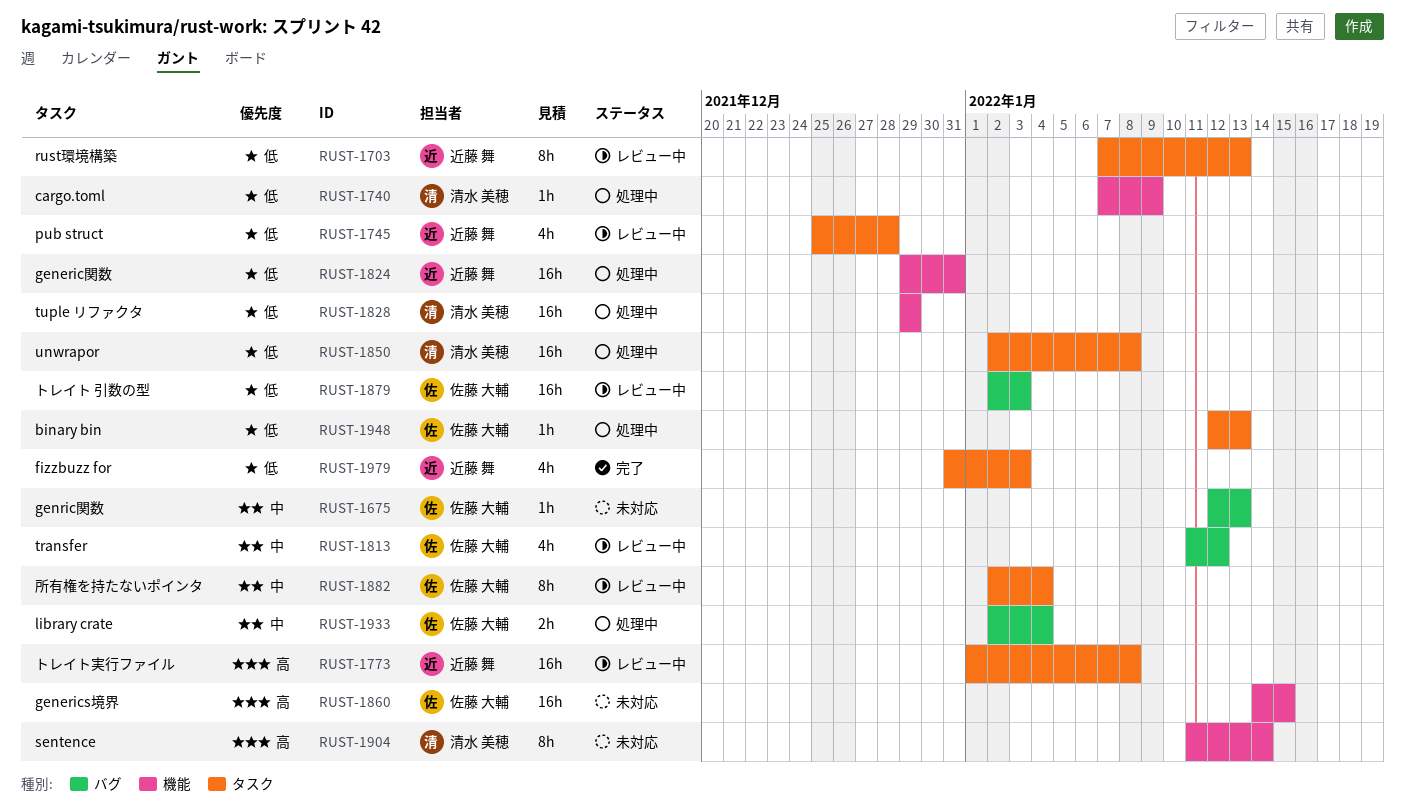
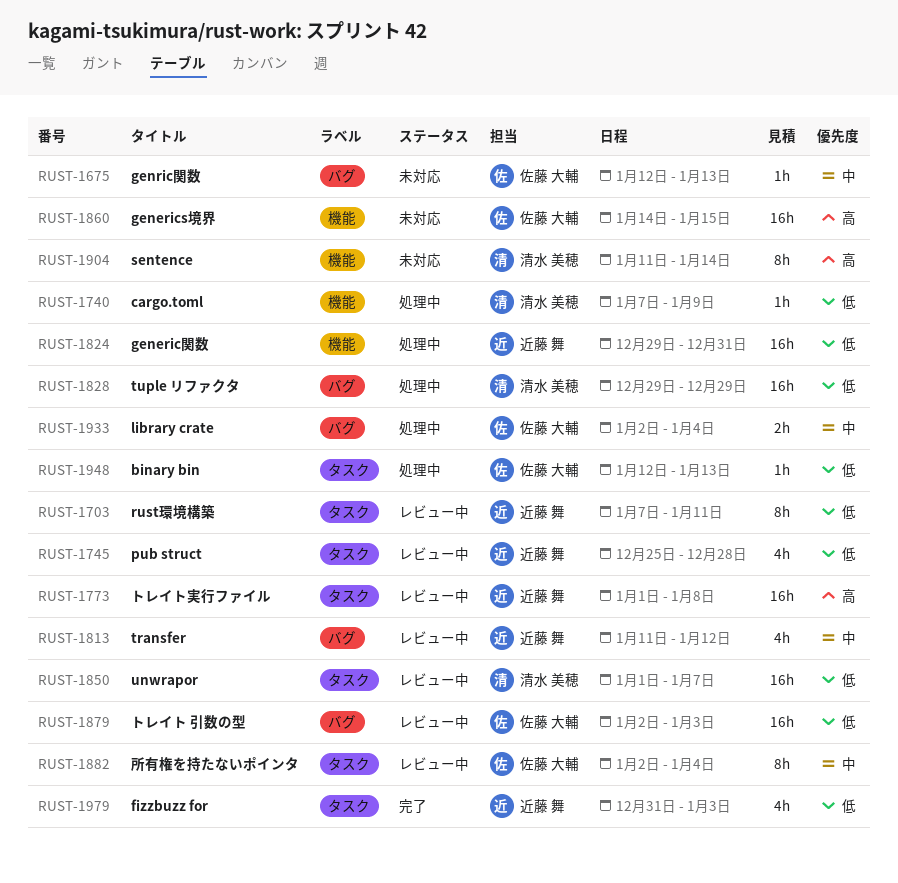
RUST-1703, due: Jan 13 -> Jan 11
RUST-1813, owner: 佐藤 大輔 -> 近藤 舞
RUST-1828, label: 機能 -> バグ
RUST-1850, status: 処理中 -> レビュー中
RUST-1850, start: Jan 2 -> Jan 1
RUST-1850, due: Jan 8 -> Jan 7

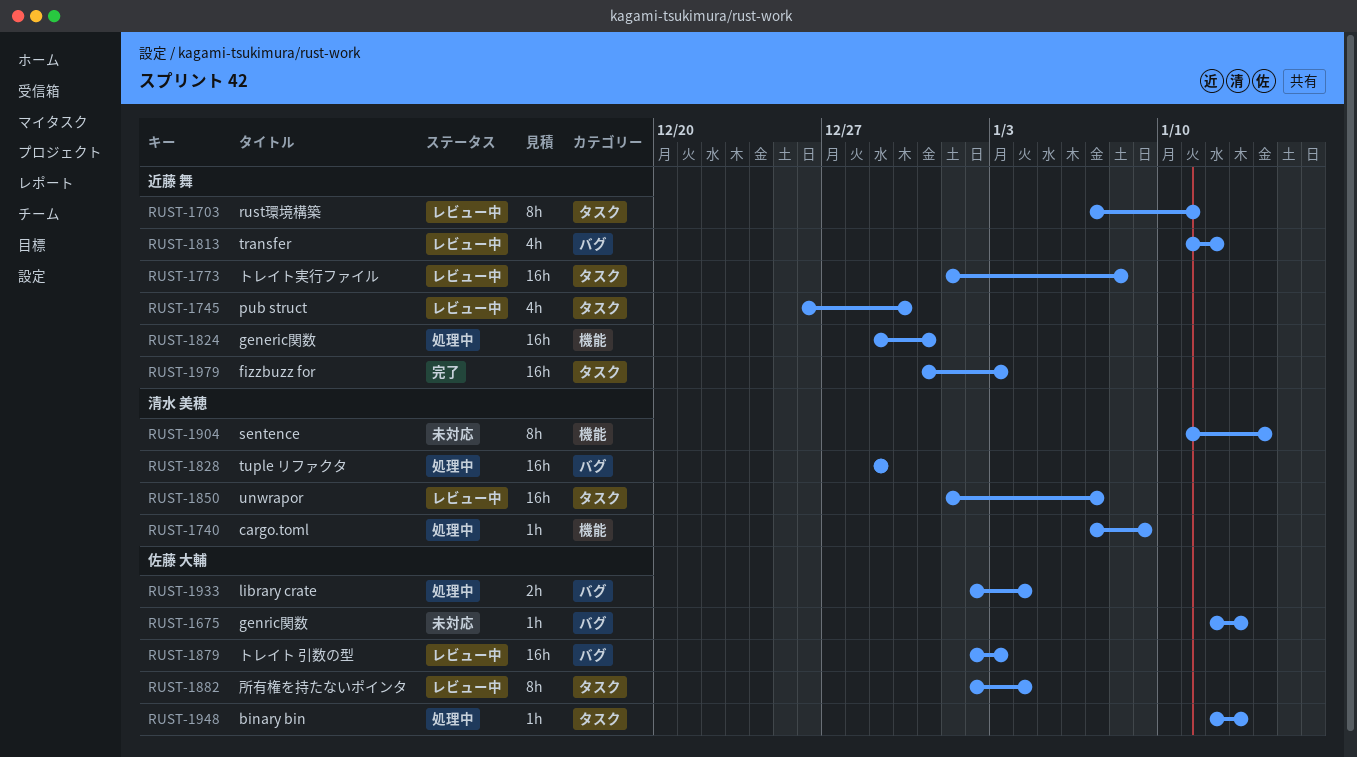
RUST-1745, start: Dec 25 -> Dec 26
RUST-1745, due: Dec 28 -> Dec 30
RUST-1860: present -> none
RUST-1979, estimate: 4h -> 16h

